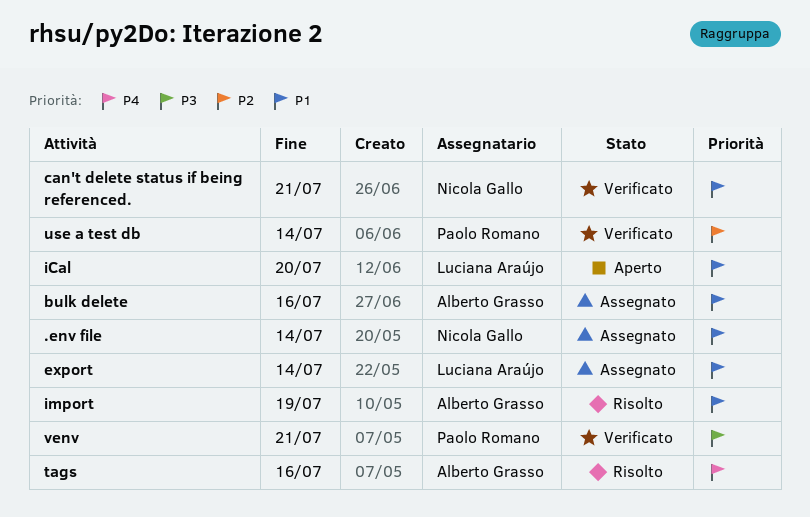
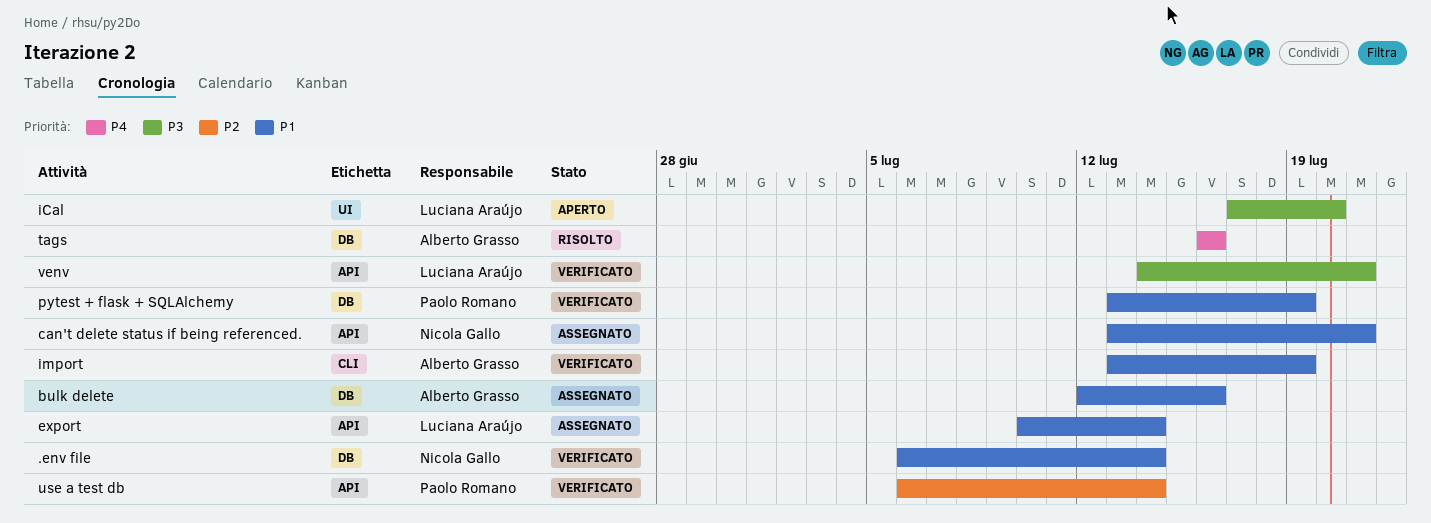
.env file, status: Assegnato -> Verificato
can't delete status if being referenced., status: Verificato -> Assegnato
iCal, priority: P1 -> P3
import, status: Risolto -> Verificato
pytest + flask + SQLAlchemy: none -> present
venv, owner: Paolo Romano -> Luciana Araújo

